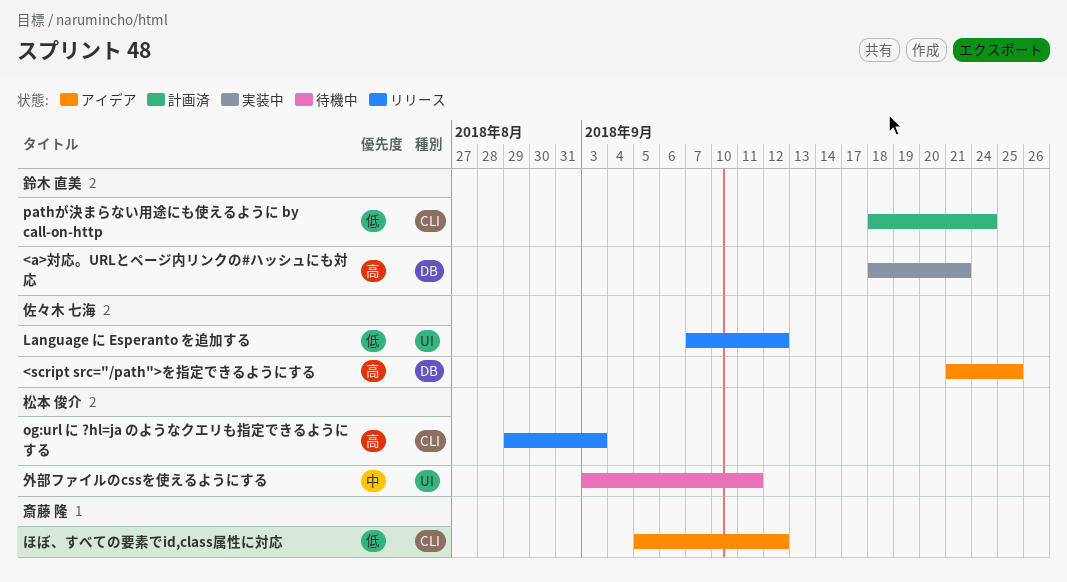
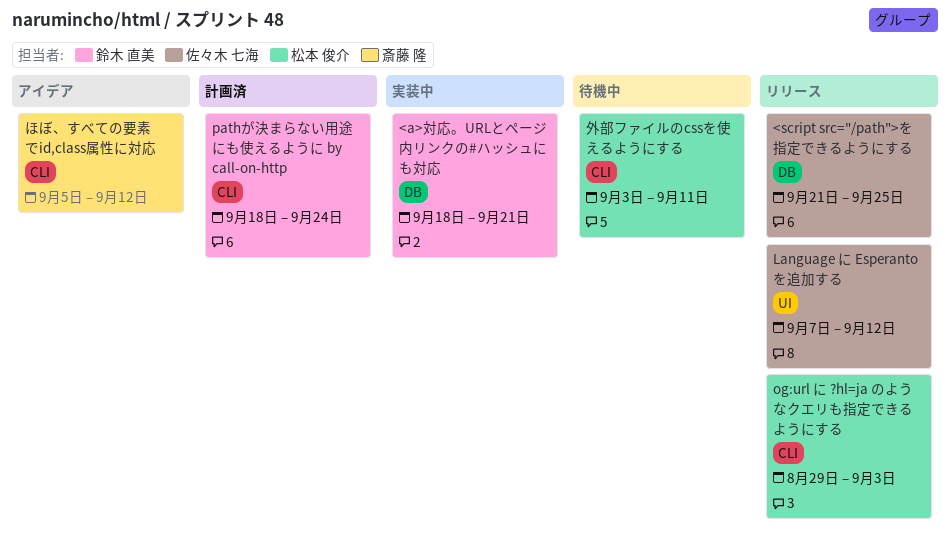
<script src="/path">を指定できるようにする, status: アイデア -> リリース
外部ファイルのcssを使えるようにする, label: UI -> CLI

